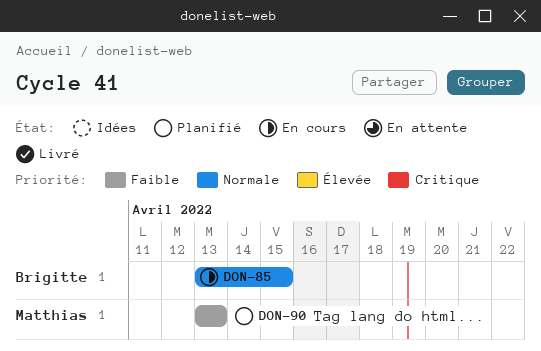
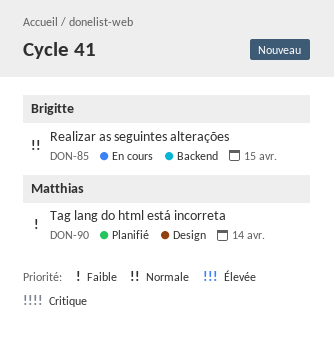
DON-90, due: Apr 13 -> Apr 14

